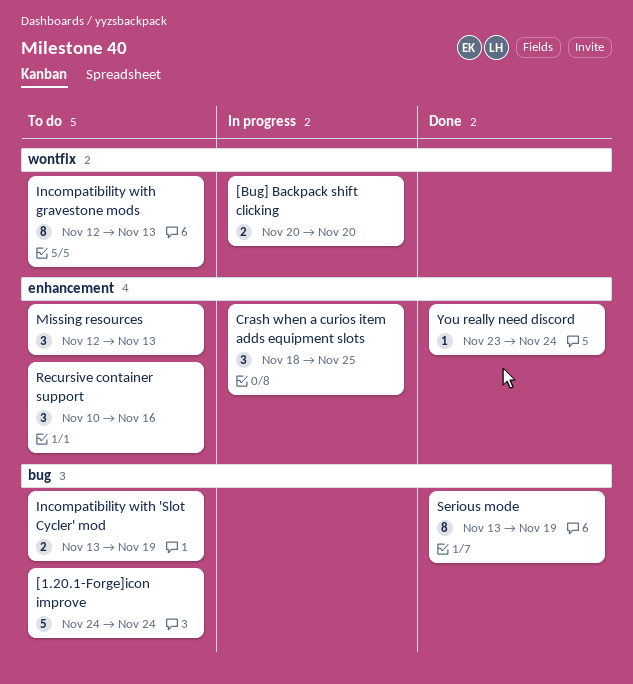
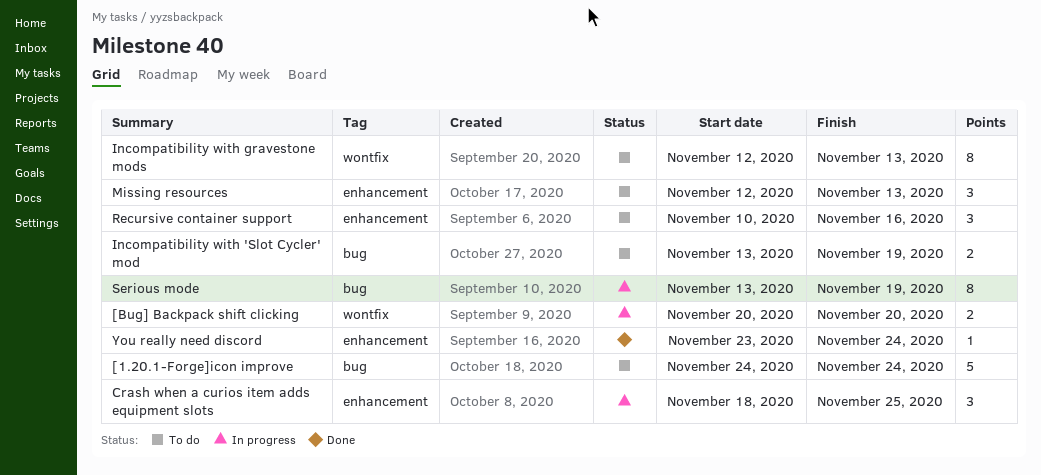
Serious mode, status: Done -> In progress

